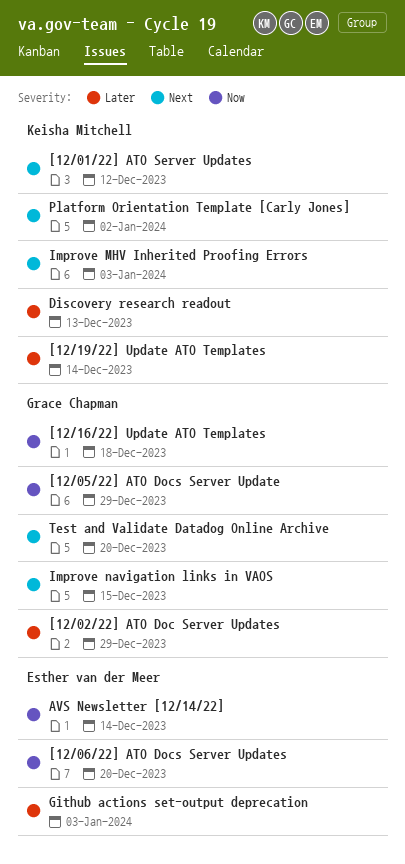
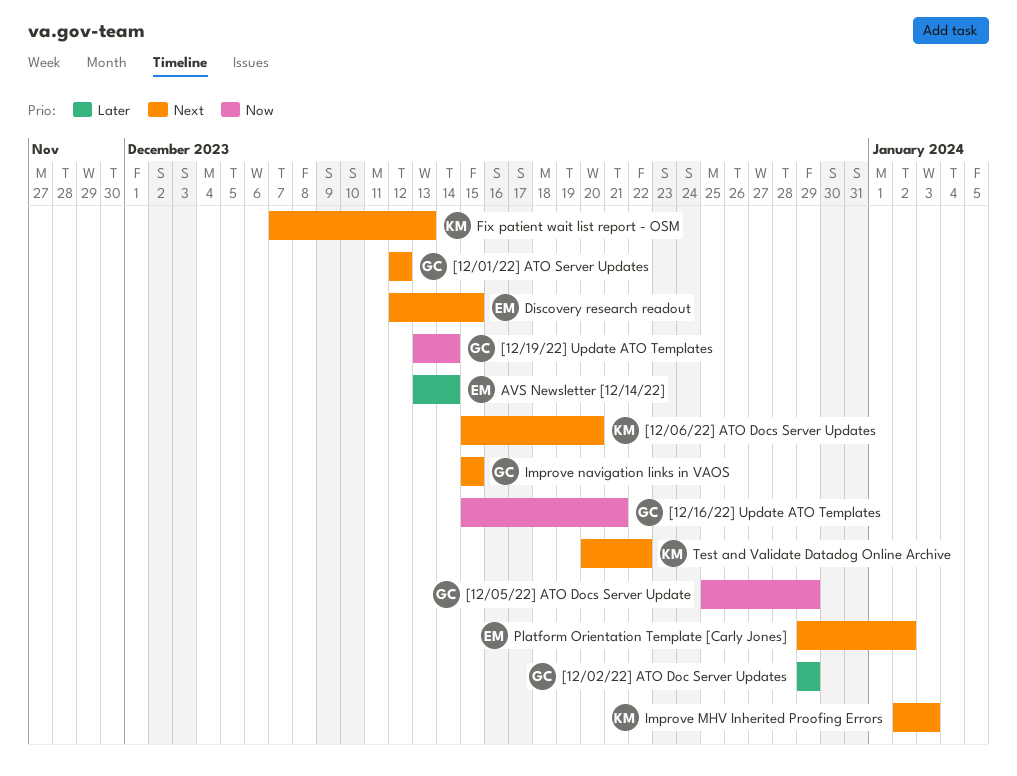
[12/01/22] ATO Server Updates, owner: Keisha Mitchell -> Grace Chapman
[12/06/22] ATO Docs Server Updates, owner: Esther van der Meer -> Keisha Mitchell
[12/06/22] ATO Docs Server Updates, priority: Now -> Next
[12/16/22] Update ATO Templates, due: Dec 18 -> Dec 21
[12/19/22] Update ATO Templates, owner: Keisha Mitchell -> Grace Chapman
[12/19/22] Update ATO Templates, priority: Later -> Now
AVS Newsletter [12/14/22], priority: Now -> Later
Discovery research readout, owner: Keisha Mitchell -> Esther van der Meer
Discovery research readout, priority: Later -> Next
Discovery research readout, due: Dec 13 -> Dec 15
Fix patient wait list report - OSM: none -> present
Github actions set-output deprecation: present -> none
Platform Orientation Template [Carly Jones], owner: Keisha Mitchell -> Esther van der Meer
Test and Validate Datadog Online Archive, owner: Grace Chapman -> Keisha Mitchell
Test and Validate Datadog Online Archive, due: Dec 20 -> Dec 22

